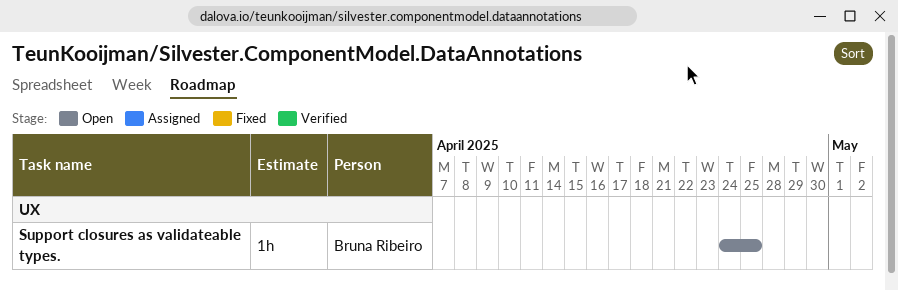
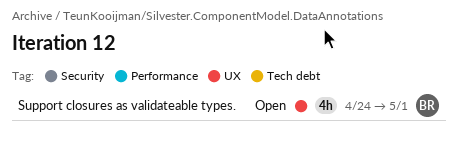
Support closures as validateable types., estimate: 1h -> 4h
Support closures as validateable types., due: Apr 25 -> May 1

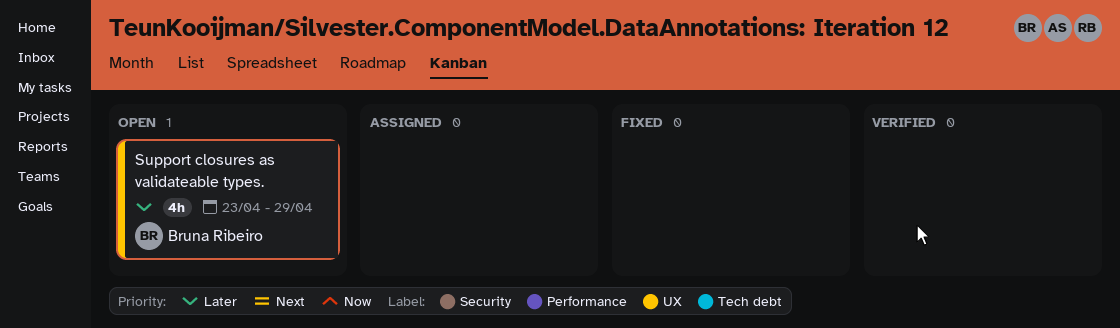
Support closures as validateable types., start: Apr 24 -> Apr 23
Support closures as validateable types., due: May 1 -> Apr 29

